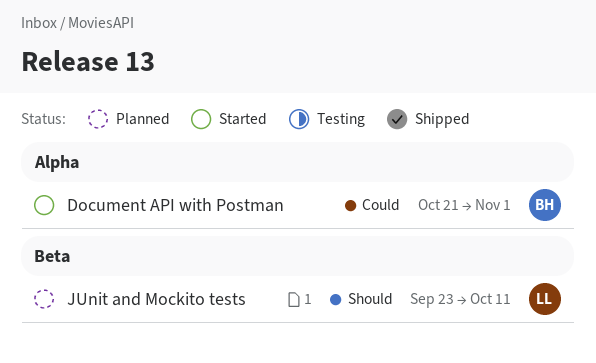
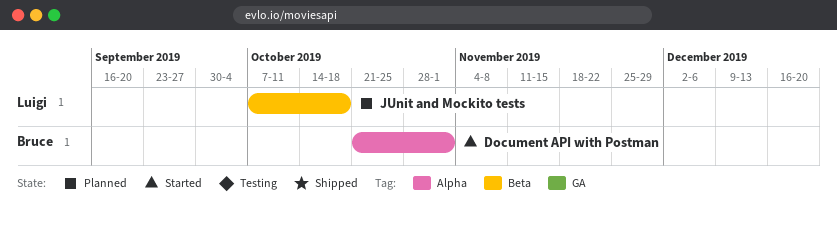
JUnit and Mockito tests, start: Sep 23 -> Oct 7
JUnit and Mockito tests, due: Oct 11 -> Oct 18

